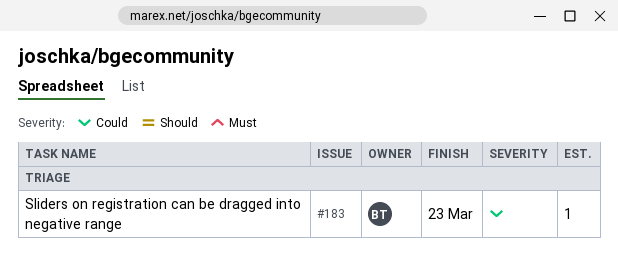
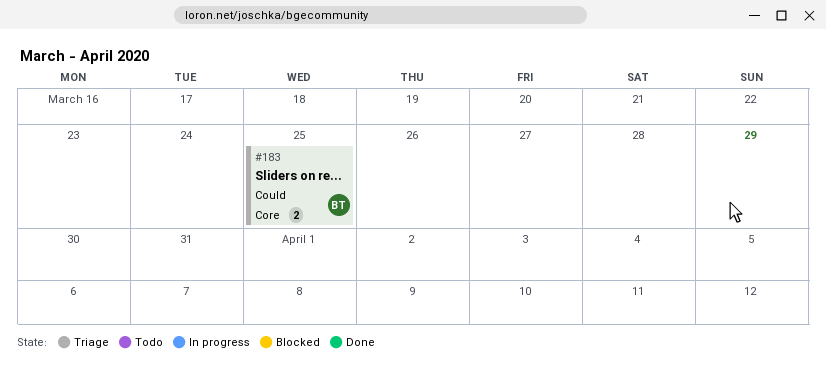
#183, estimate: 1 -> 2
#183, due: Mar 23 -> Mar 25

